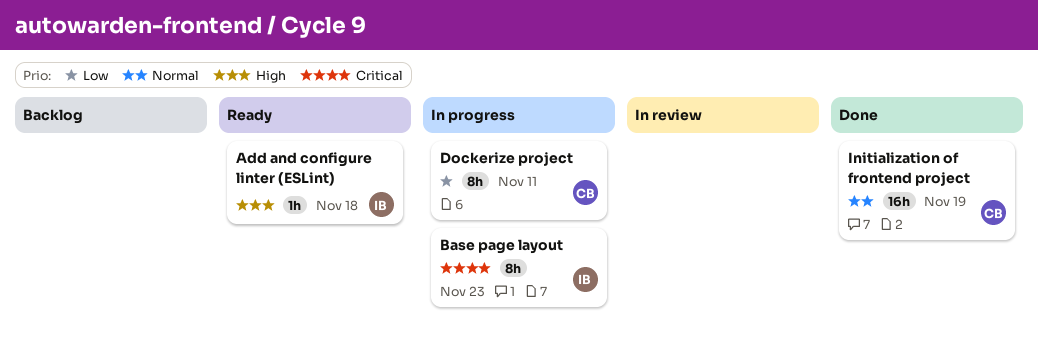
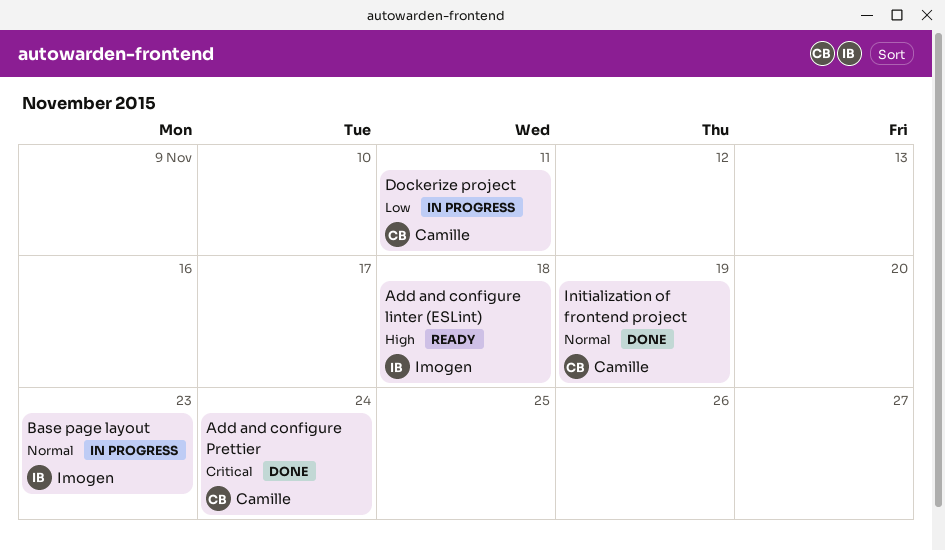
Add and configure Prettier: none -> present
Base page layout, priority: Critical -> Normal

